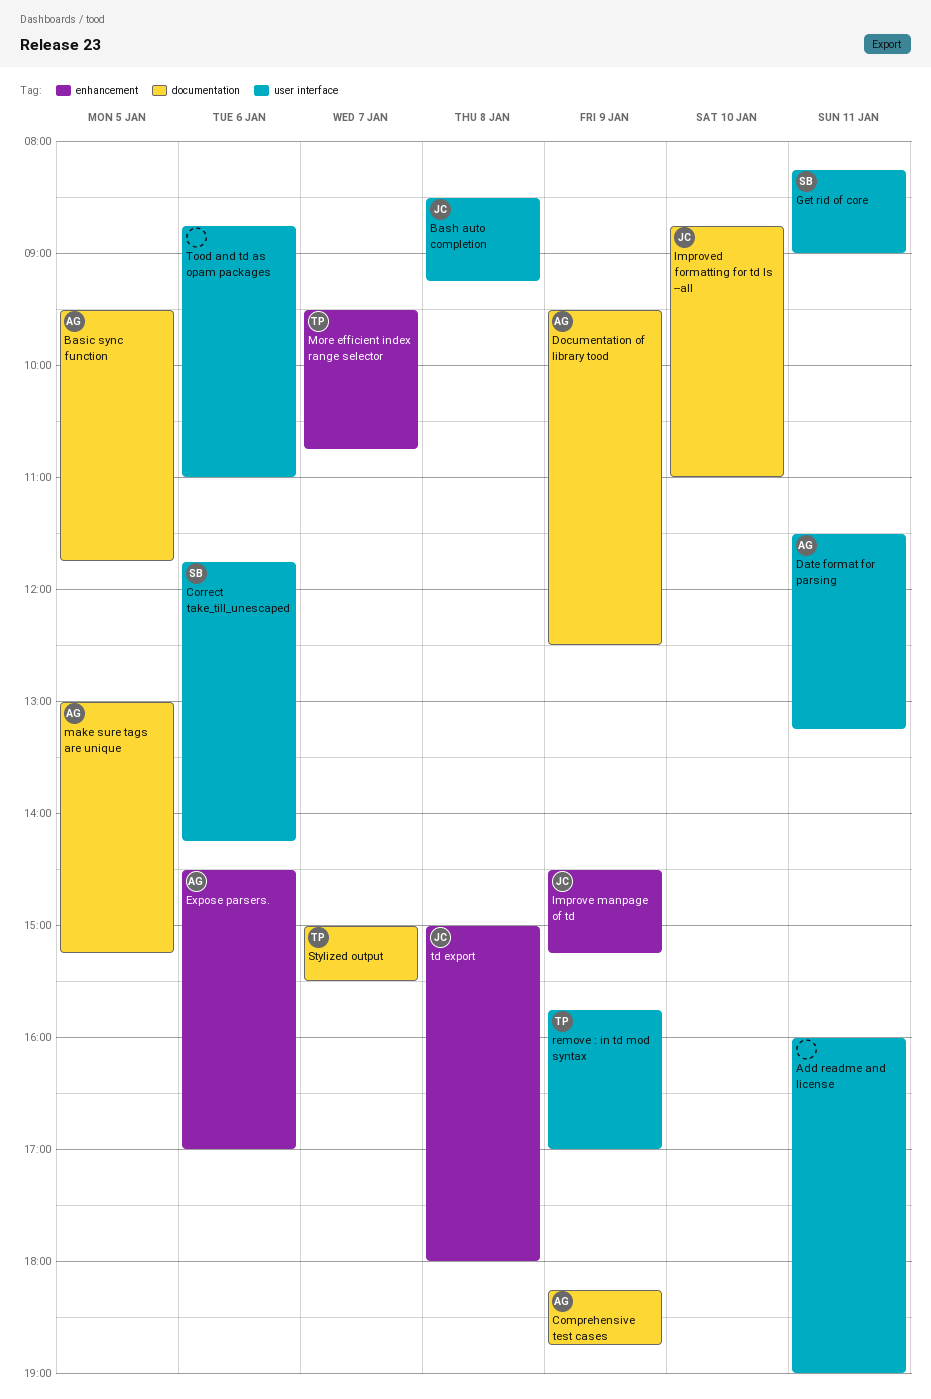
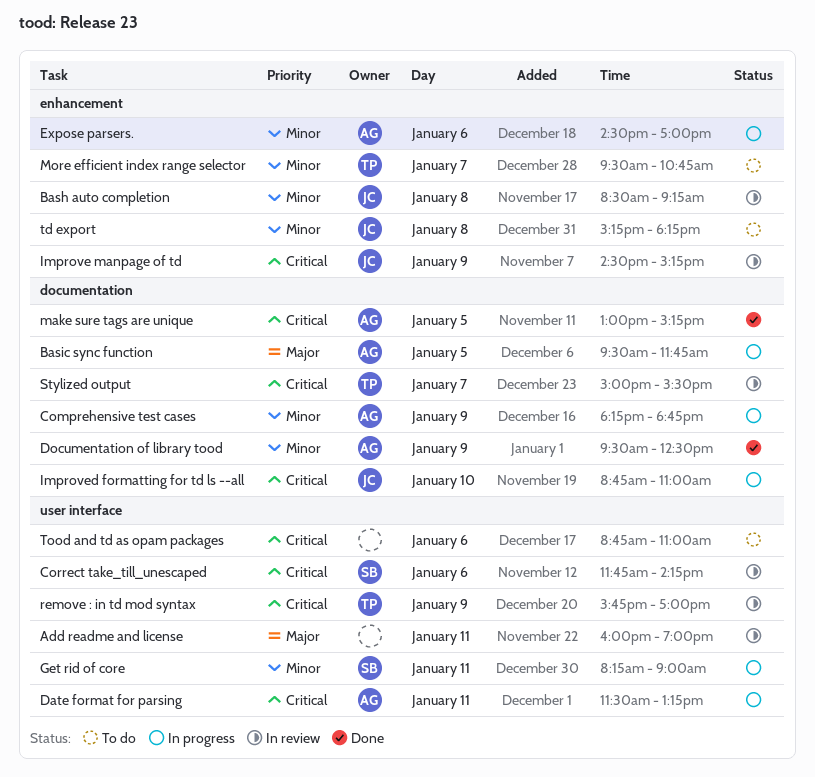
Bash auto completion, label: user interface -> enhancement
td export, begins: 15:00 -> 15:15
td export, ends: 18:00 -> 18:15

